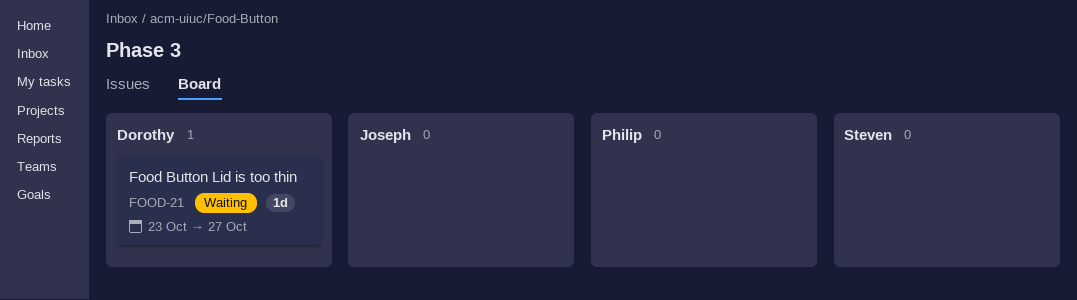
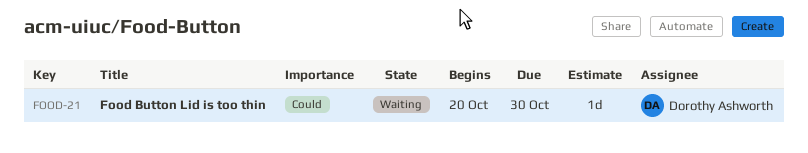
FOOD-21, start: Oct 23 -> Oct 20
FOOD-21, due: Oct 27 -> Oct 30

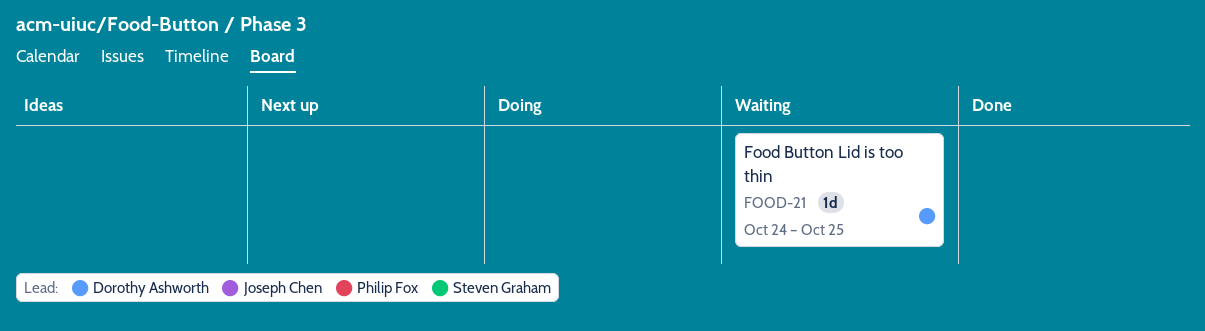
FOOD-21, start: Oct 20 -> Oct 24
FOOD-21, due: Oct 30 -> Oct 25

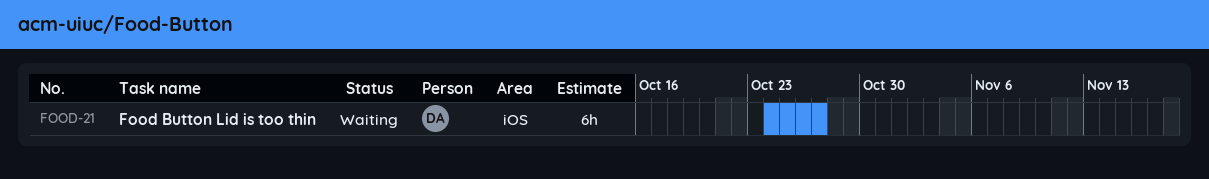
FOOD-21, estimate: 1d -> 6h
FOOD-21, due: Oct 25 -> Oct 27

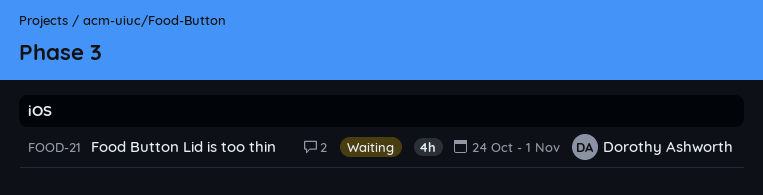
FOOD-21, estimate: 6h -> 4h
FOOD-21, due: Oct 27 -> Nov 1

